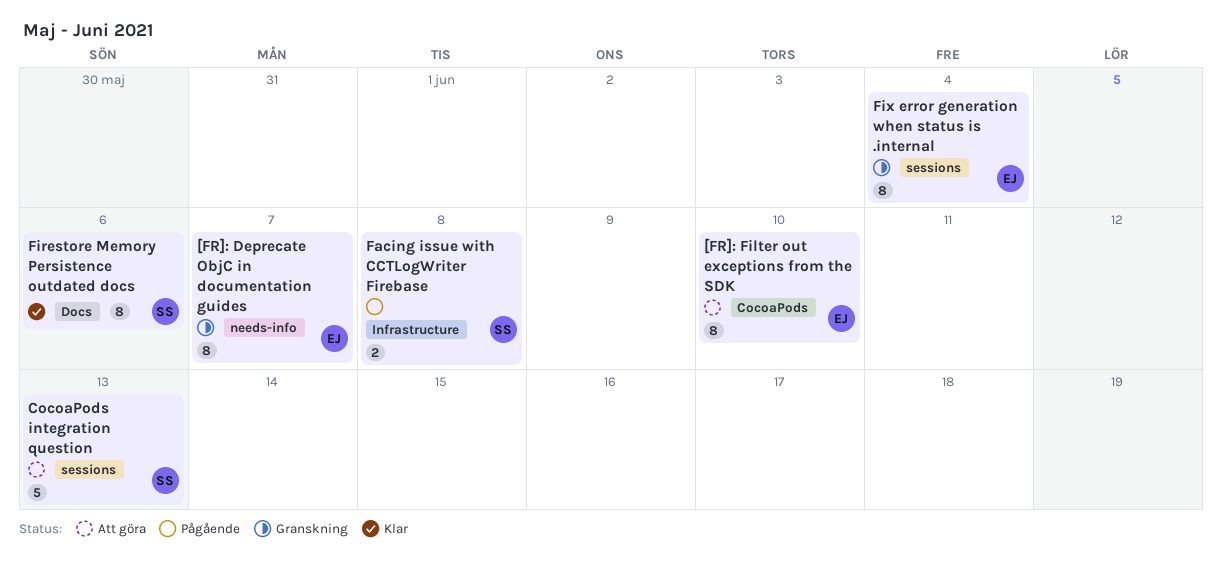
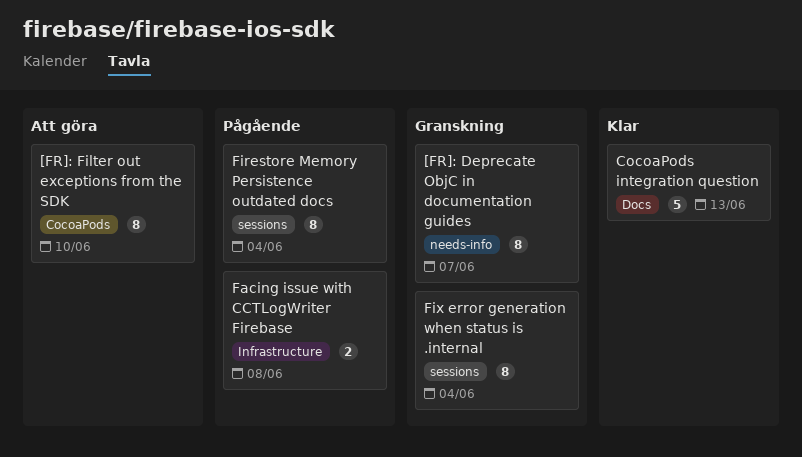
CocoaPods integration question, status: Att göra -> Klar
CocoaPods integration question, label: sessions -> Docs
Firestore Memory Persistence outdated docs, status: Klar -> Pågående
Firestore Memory Persistence outdated docs, label: Docs -> sessions
Firestore Memory Persistence outdated docs, due: Jun 6 -> Jun 4

